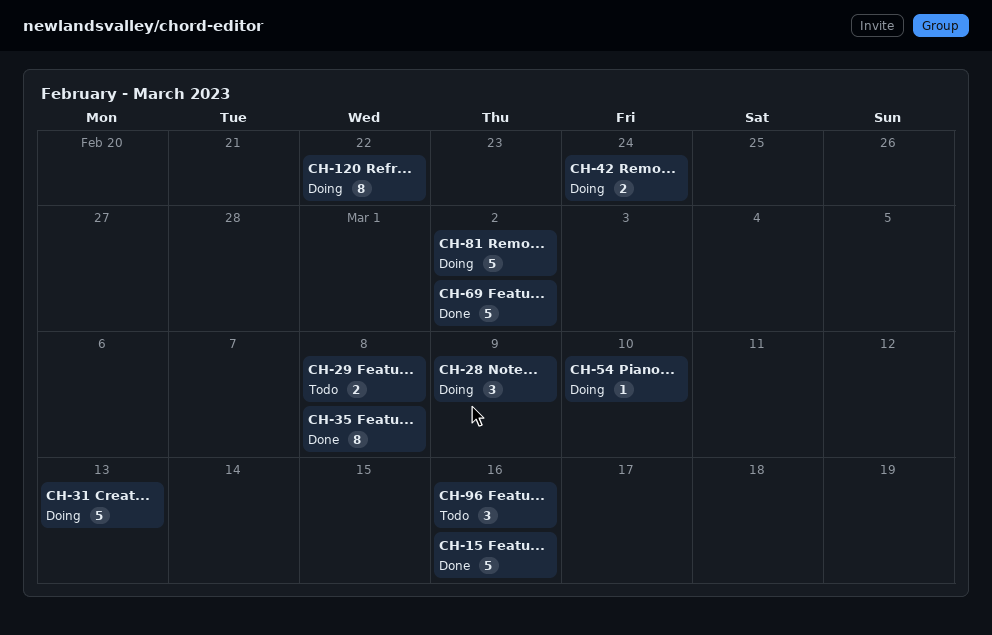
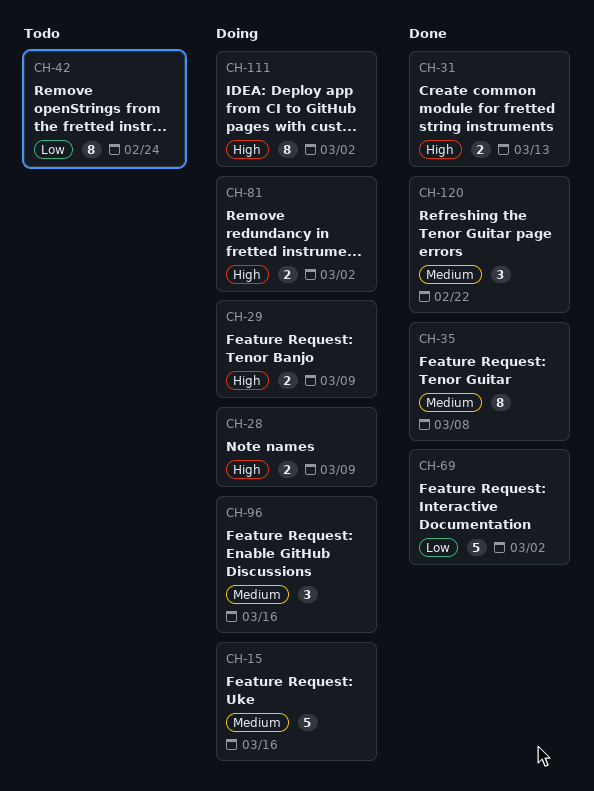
CH-15, status: Done -> Doing
CH-28, estimate: 3 -> 2
CH-29, status: Todo -> Doing
CH-29, due: Mar 8 -> Mar 9
CH-31, status: Doing -> Done
CH-31, estimate: 5 -> 2
CH-42, status: Doing -> Todo
CH-42, estimate: 2 -> 8
CH-54: present -> none
CH-81, estimate: 5 -> 2
CH-96, status: Todo -> Doing
CH-111: none -> present
CH-120, status: Doing -> Done
CH-120, estimate: 8 -> 3

